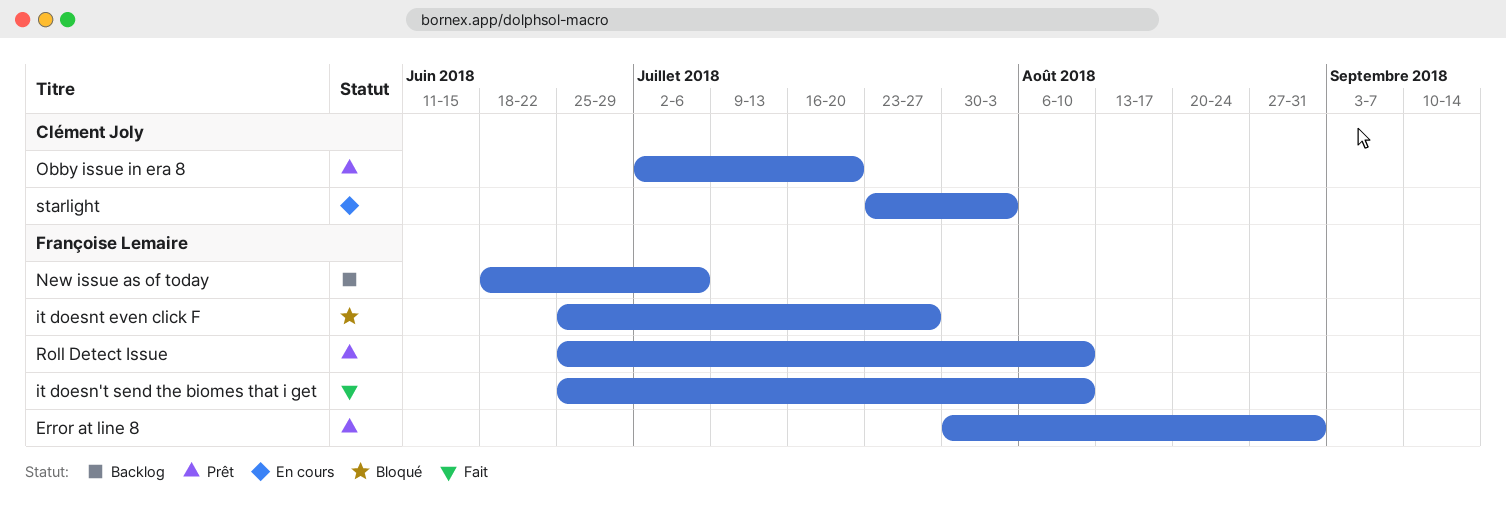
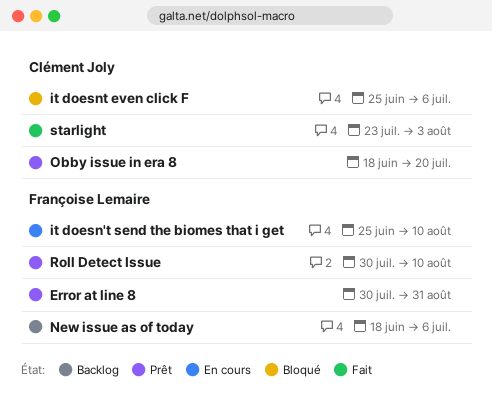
it doesn't send the biomes that i get, status: Fait -> En cours
it doesnt even click F, owner: Françoise Lemaire -> Clément Joly
it doesnt even click F, due: Jul 27 -> Jul 6
Obby issue in era 8, start: Jul 2 -> Jun 18
Roll Detect Issue, start: Jun 25 -> Jul 30
starlight, status: En cours -> Fait

